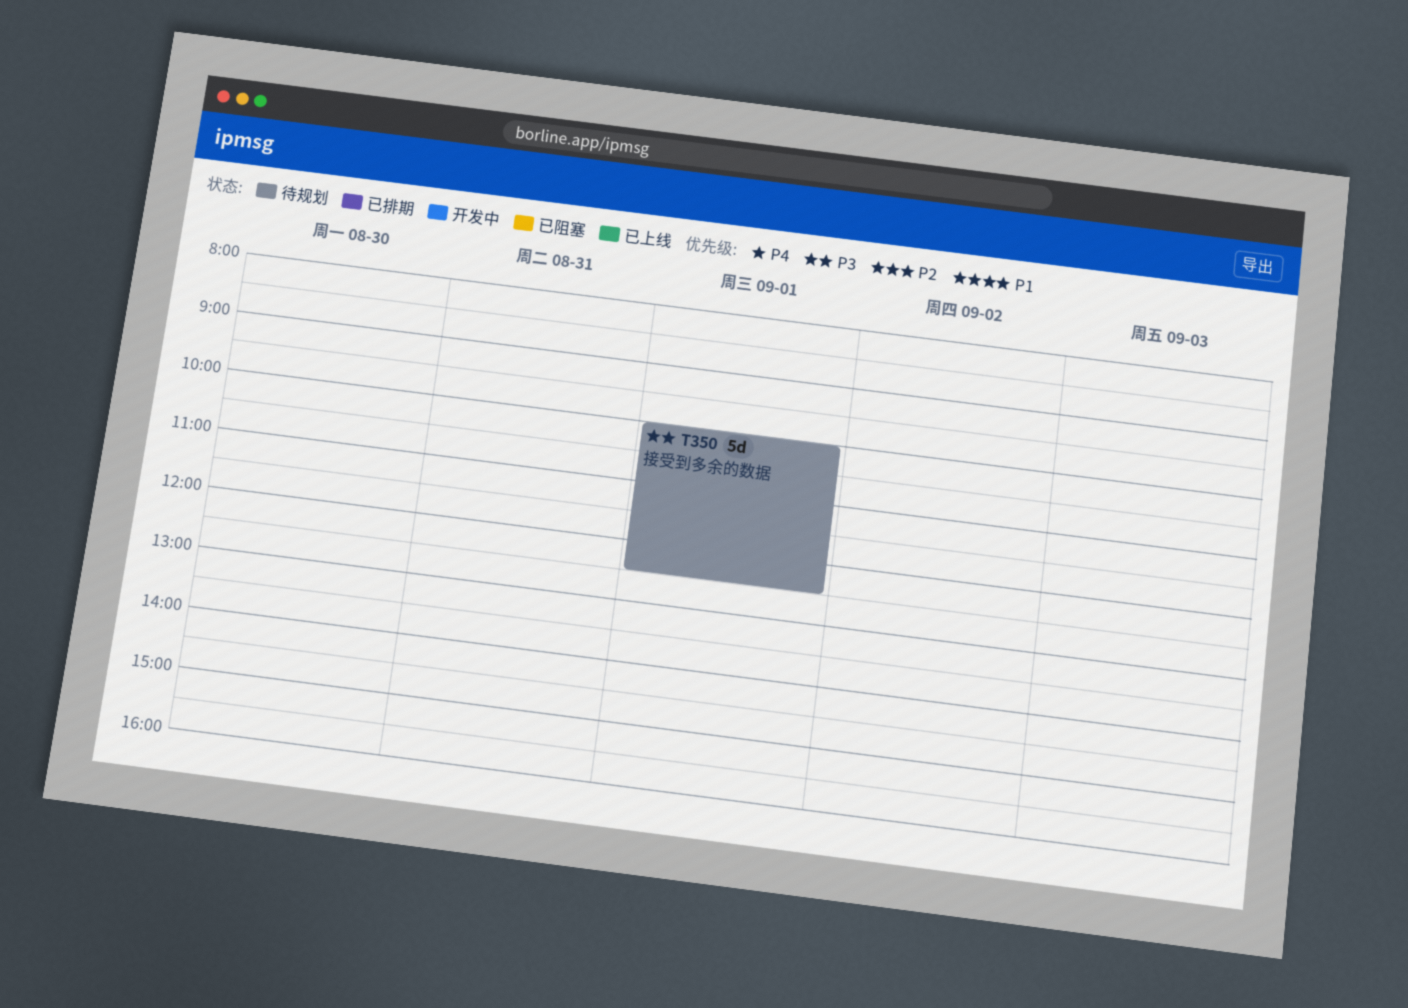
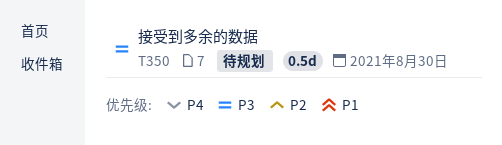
T350, estimate: 5d -> 0.5d
T350, day: Sep 1 -> Aug 30

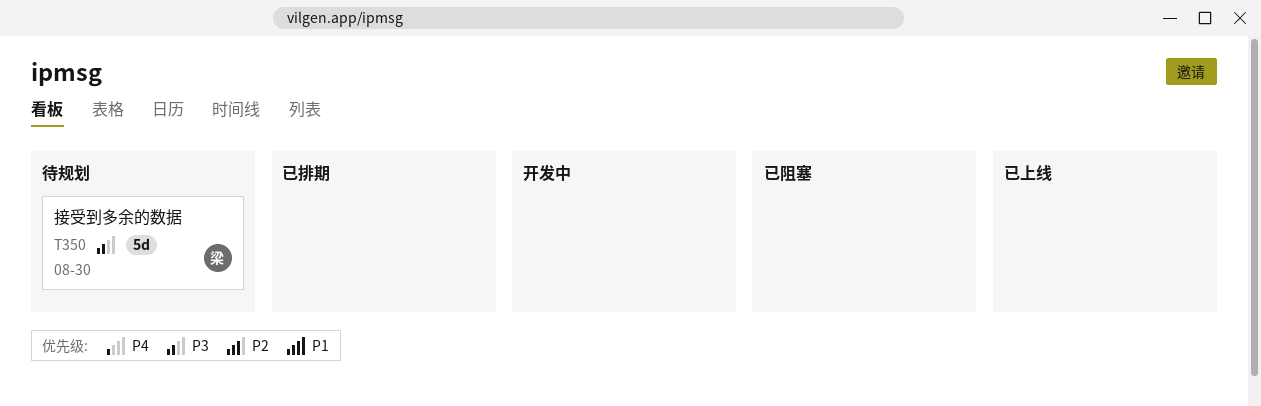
T350, estimate: 0.5d -> 5d

